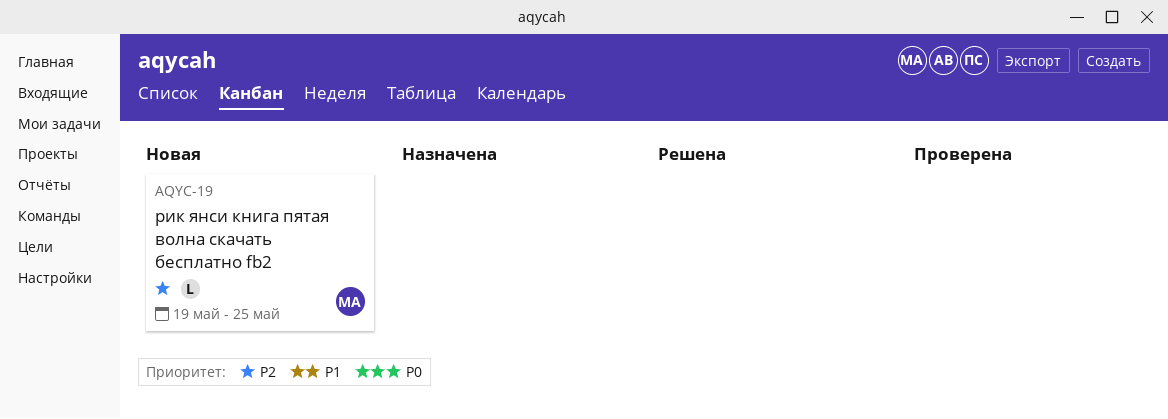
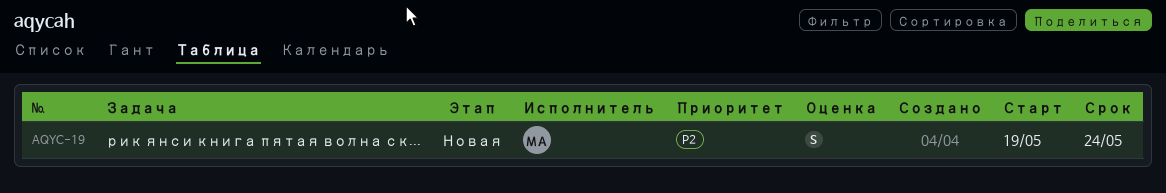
AQYC-19, estimate: L -> S
AQYC-19, due: May 25 -> May 24

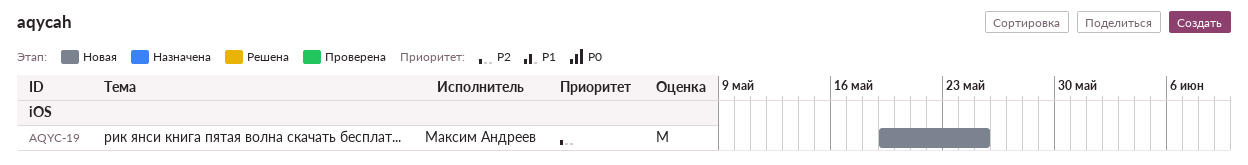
AQYC-19, estimate: S -> M
AQYC-19, due: May 24 -> May 25

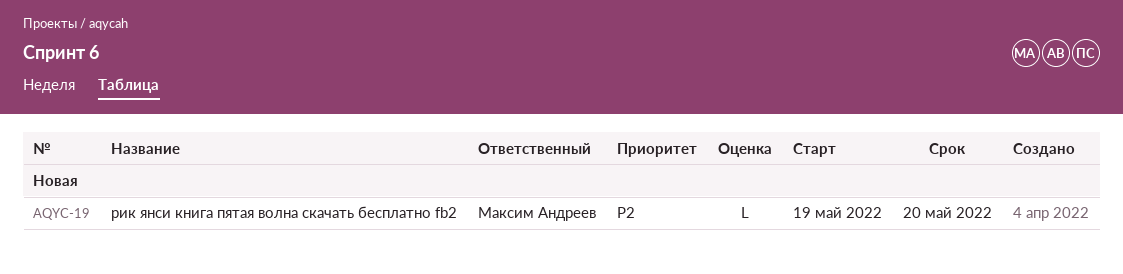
AQYC-19, estimate: M -> L
AQYC-19, due: May 25 -> May 20

